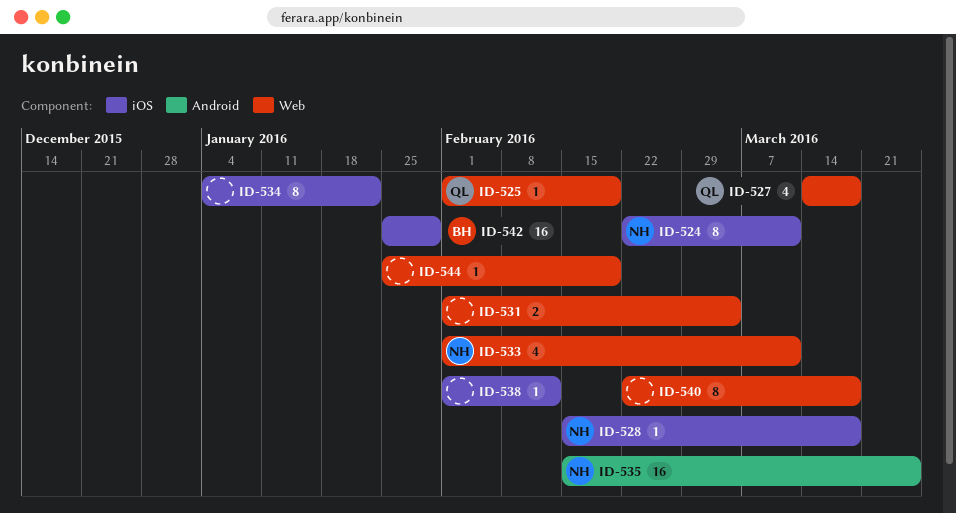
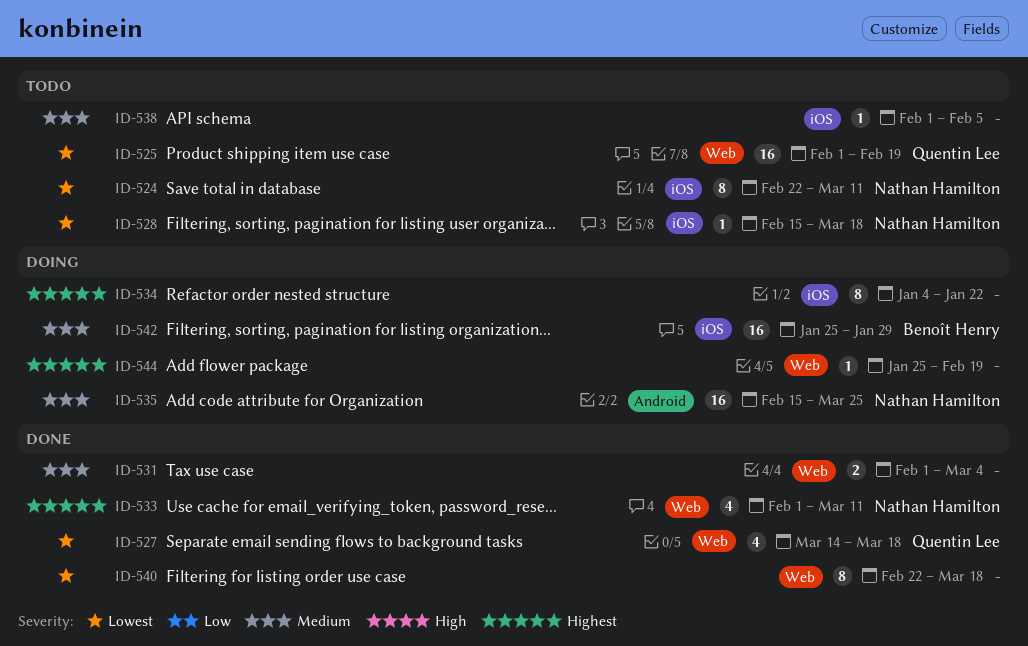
ID-525, estimate: 1 -> 16
ID-538, due: Feb 12 -> Feb 5

